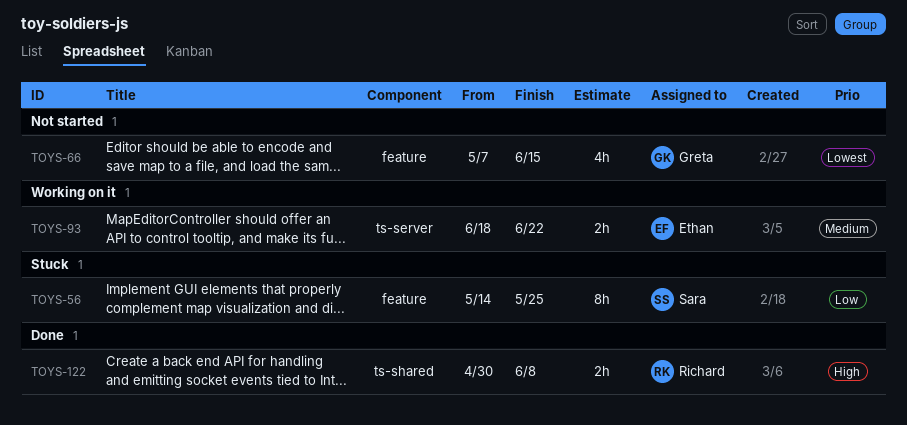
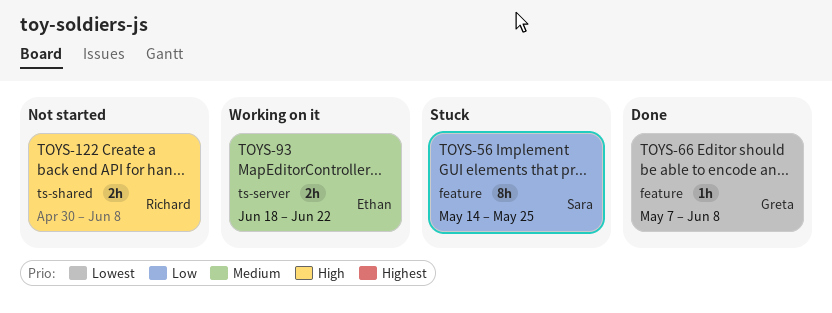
TOYS-66, status: Not started -> Done
TOYS-66, estimate: 4h -> 1h
TOYS-66, due: Jun 15 -> Jun 8
TOYS-122, status: Done -> Not started

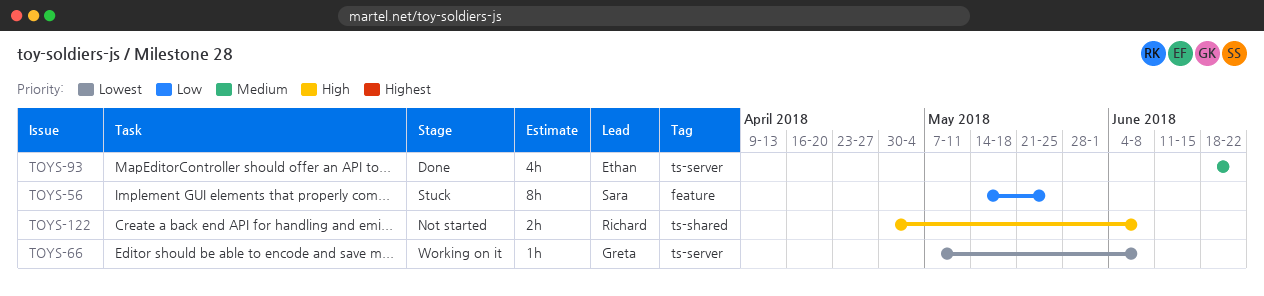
TOYS-66, status: Done -> Working on it
TOYS-66, label: feature -> ts-server
TOYS-93, status: Working on it -> Done
TOYS-93, estimate: 2h -> 4h

